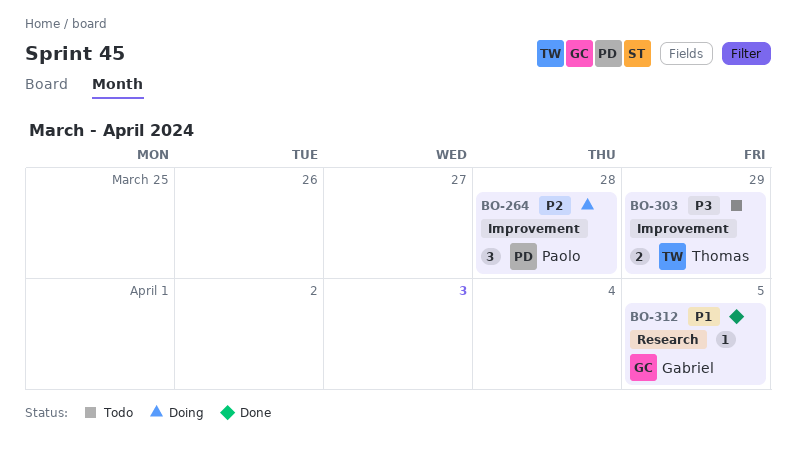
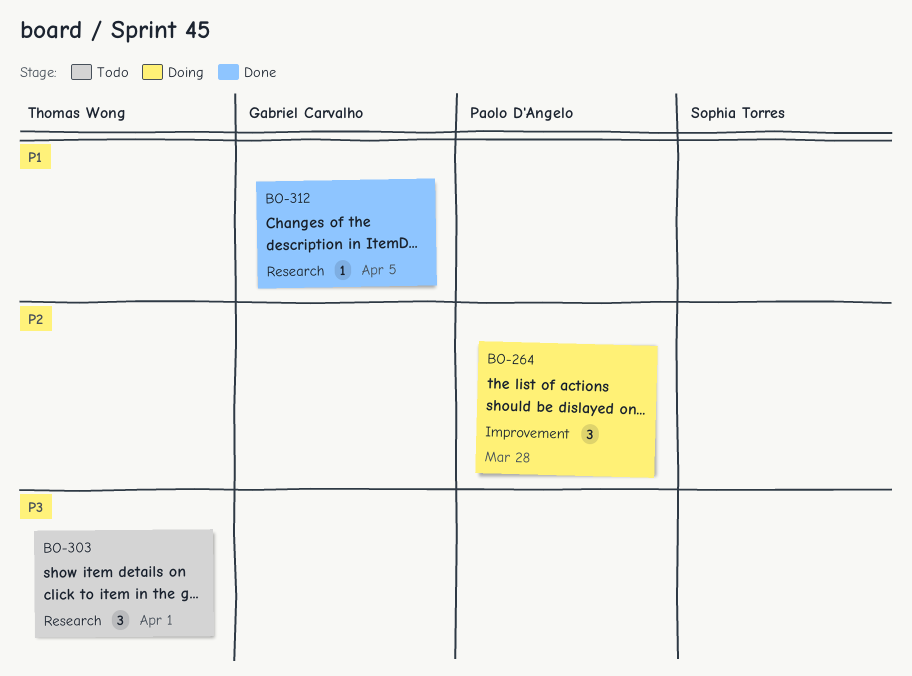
BO-303, label: Improvement -> Research
BO-303, estimate: 2 -> 3
BO-303, due: Mar 29 -> Apr 1

